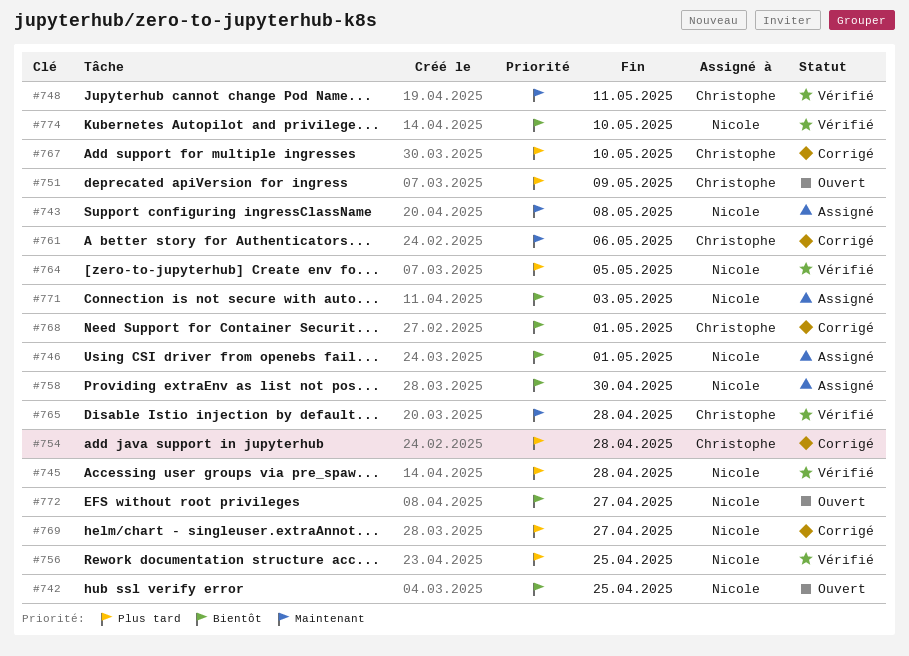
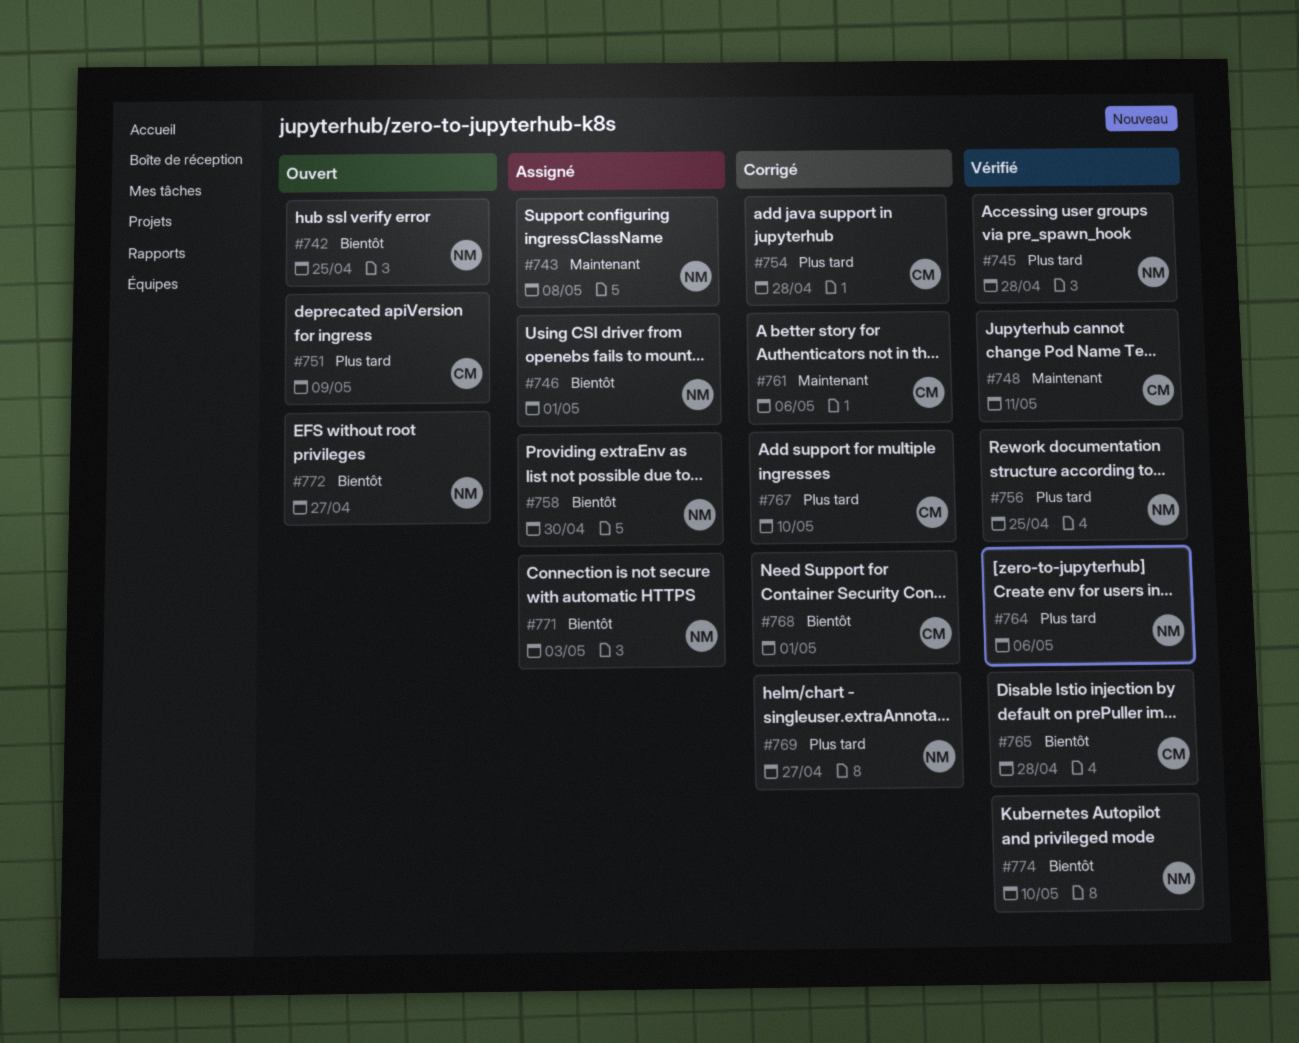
#764, due: May 5 -> May 6
#765, priority: Maintenant -> Bientôt

